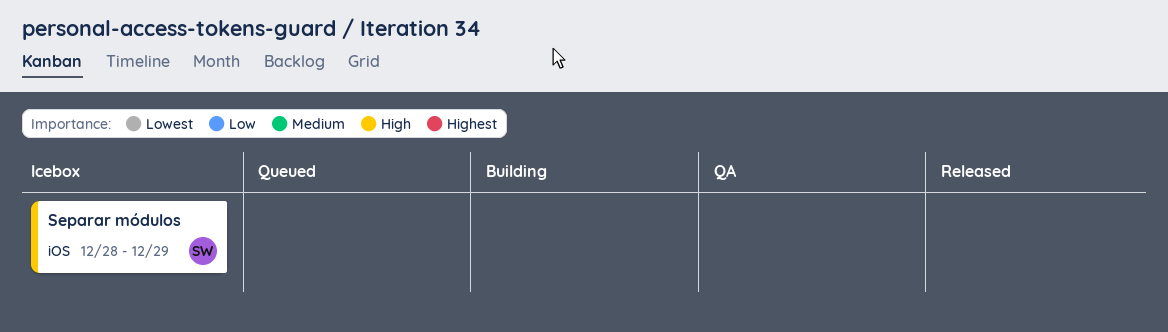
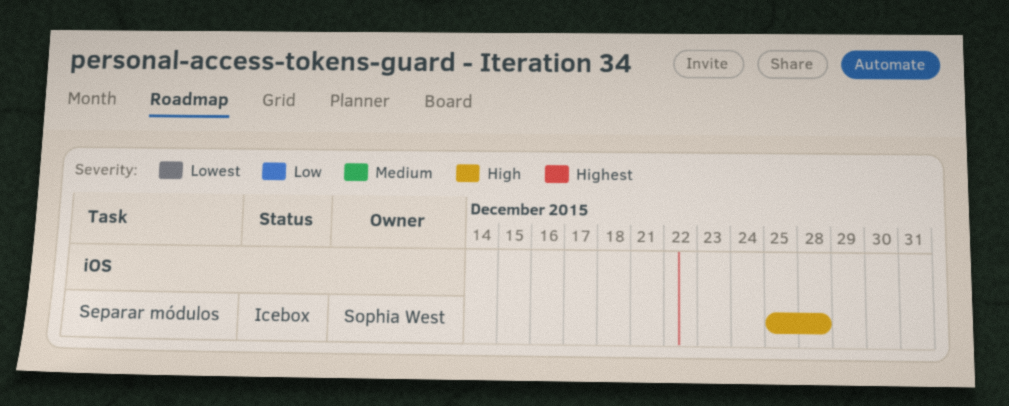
Separar módulos, start: Dec 28 -> Dec 25
Separar módulos, due: Dec 29 -> Dec 28

